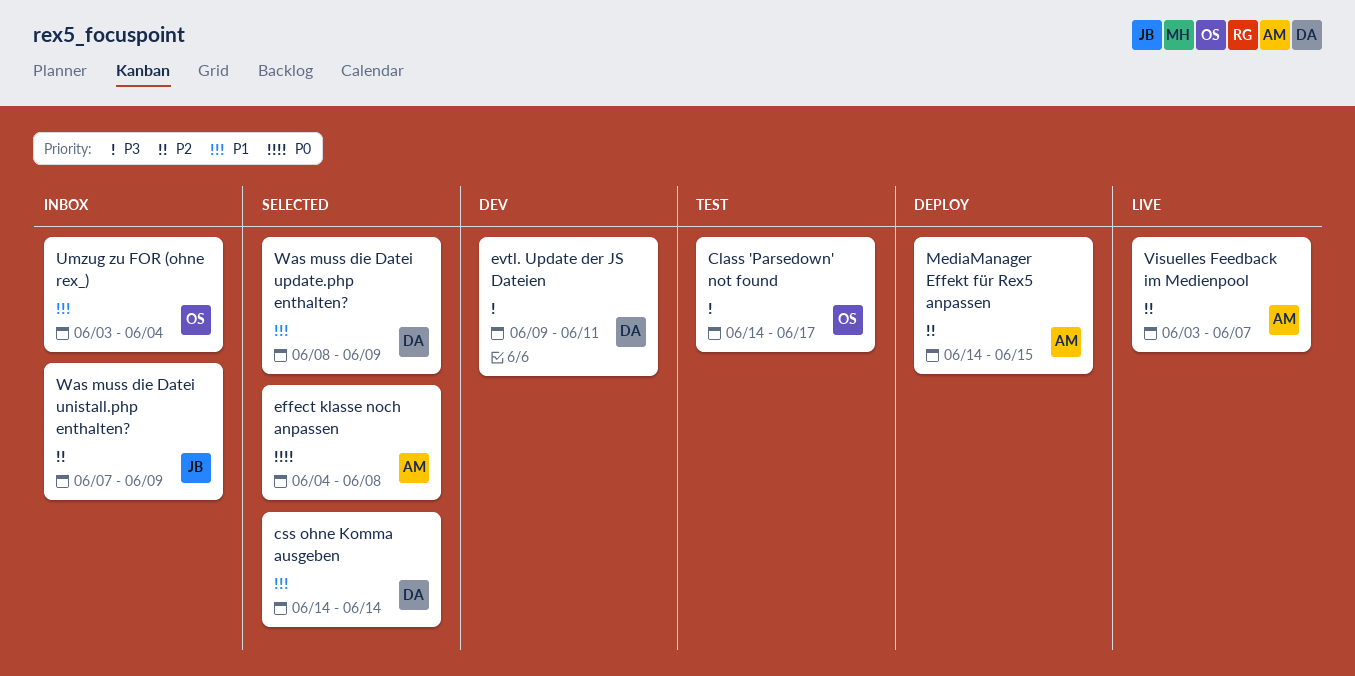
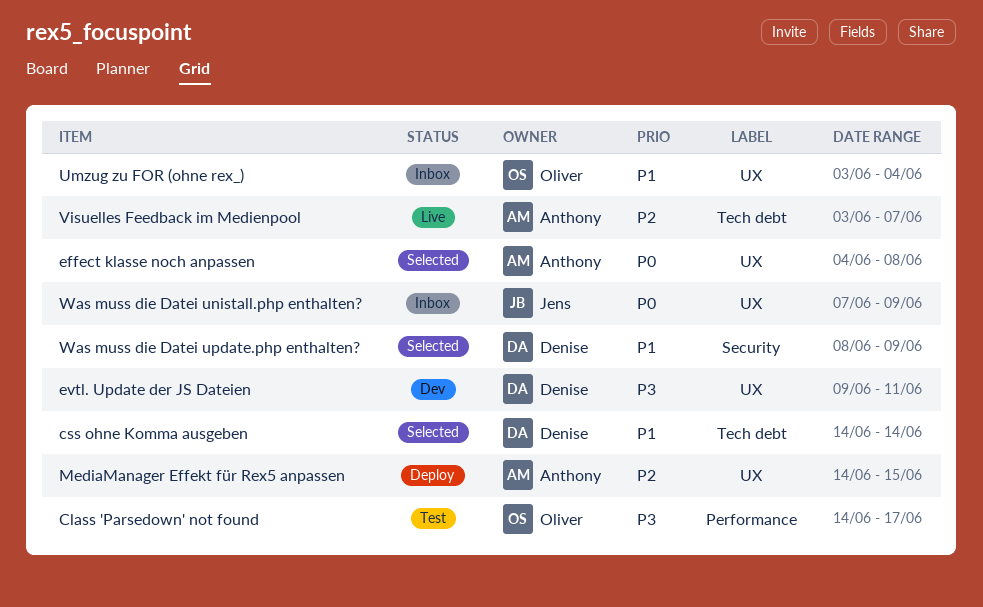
Was muss die Datei unistall.php enthalten?, priority: P2 -> P0

